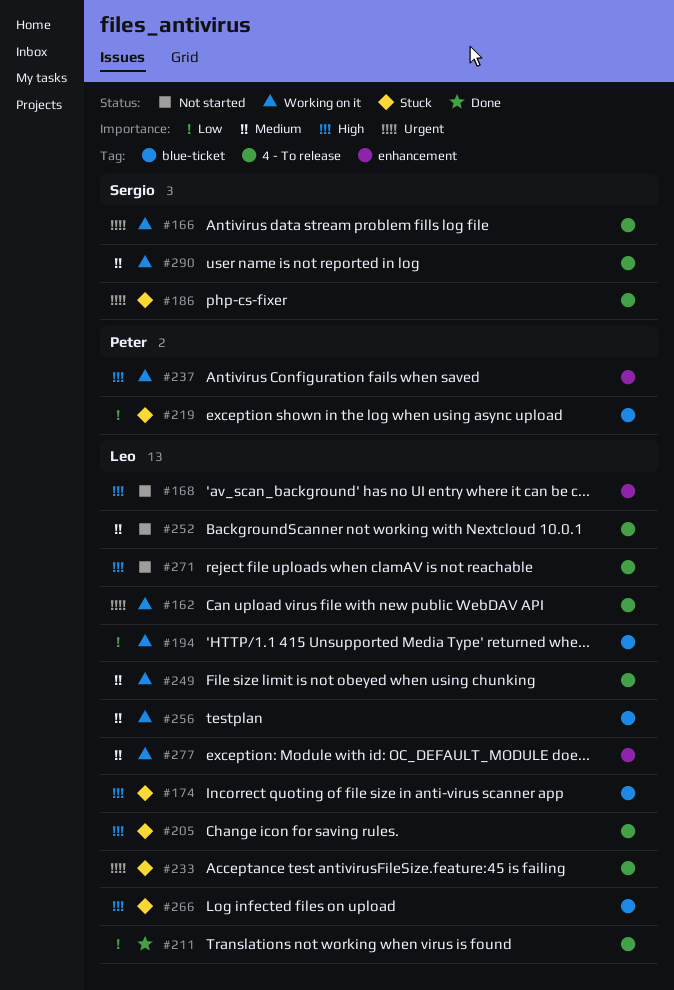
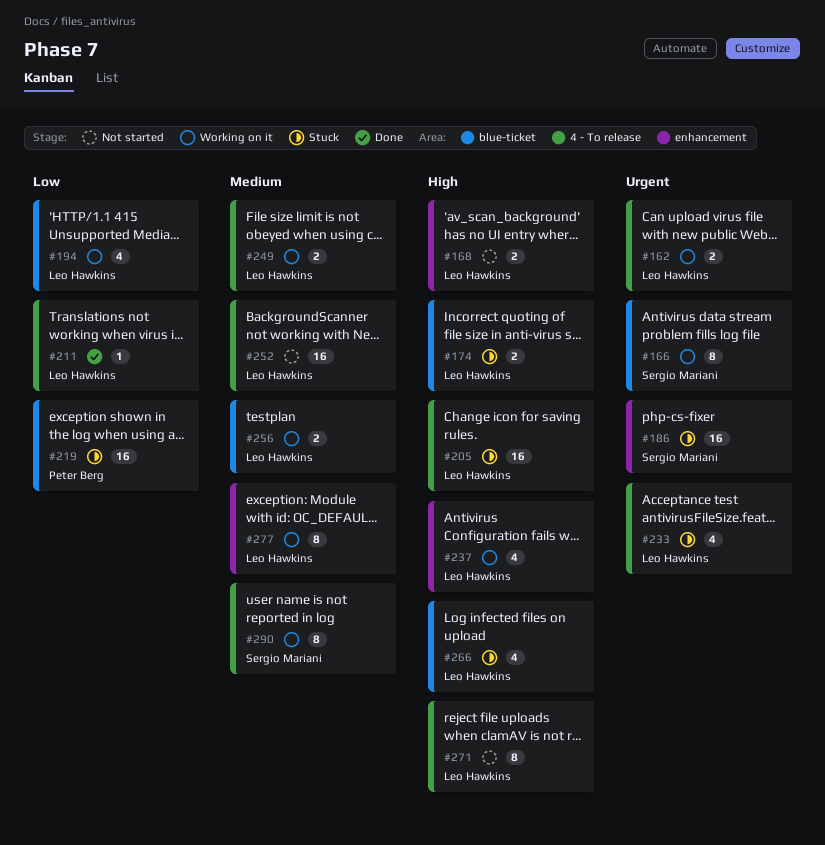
#166, label: 4 - To release -> blue-ticket
#186, label: 4 - To release -> enhancement
#237, owner: Peter Berg -> Leo Hawkins

